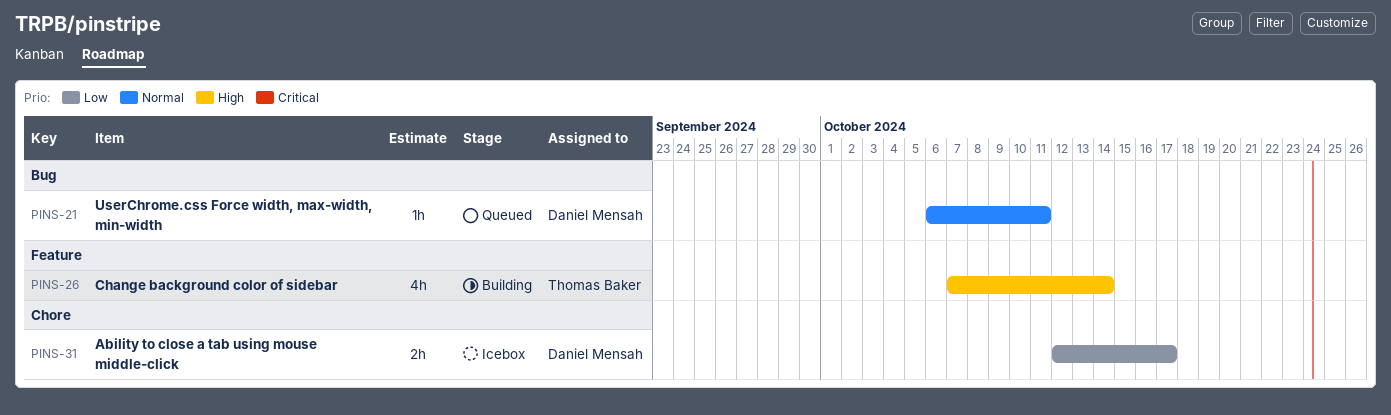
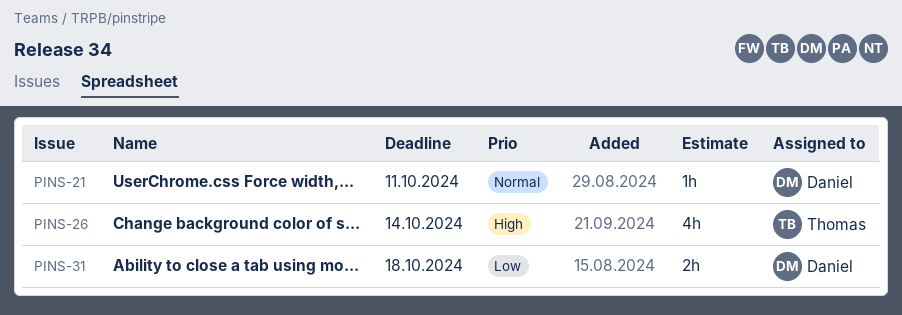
PINS-31, due: Oct 17 -> Oct 18

